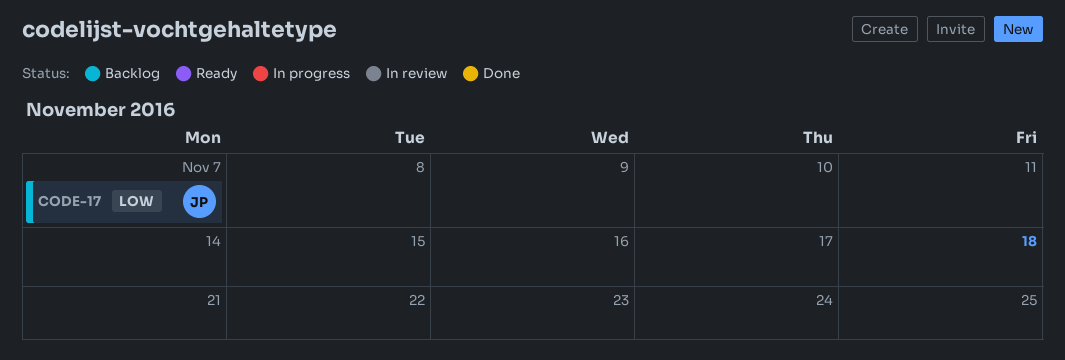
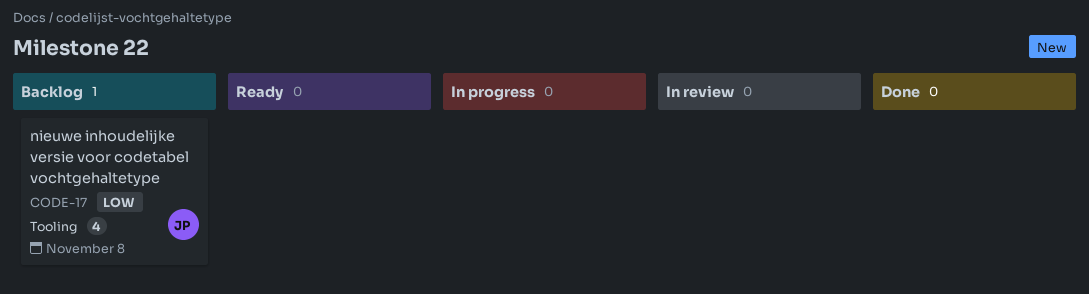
CODE-17, due: Nov 7 -> Nov 8

